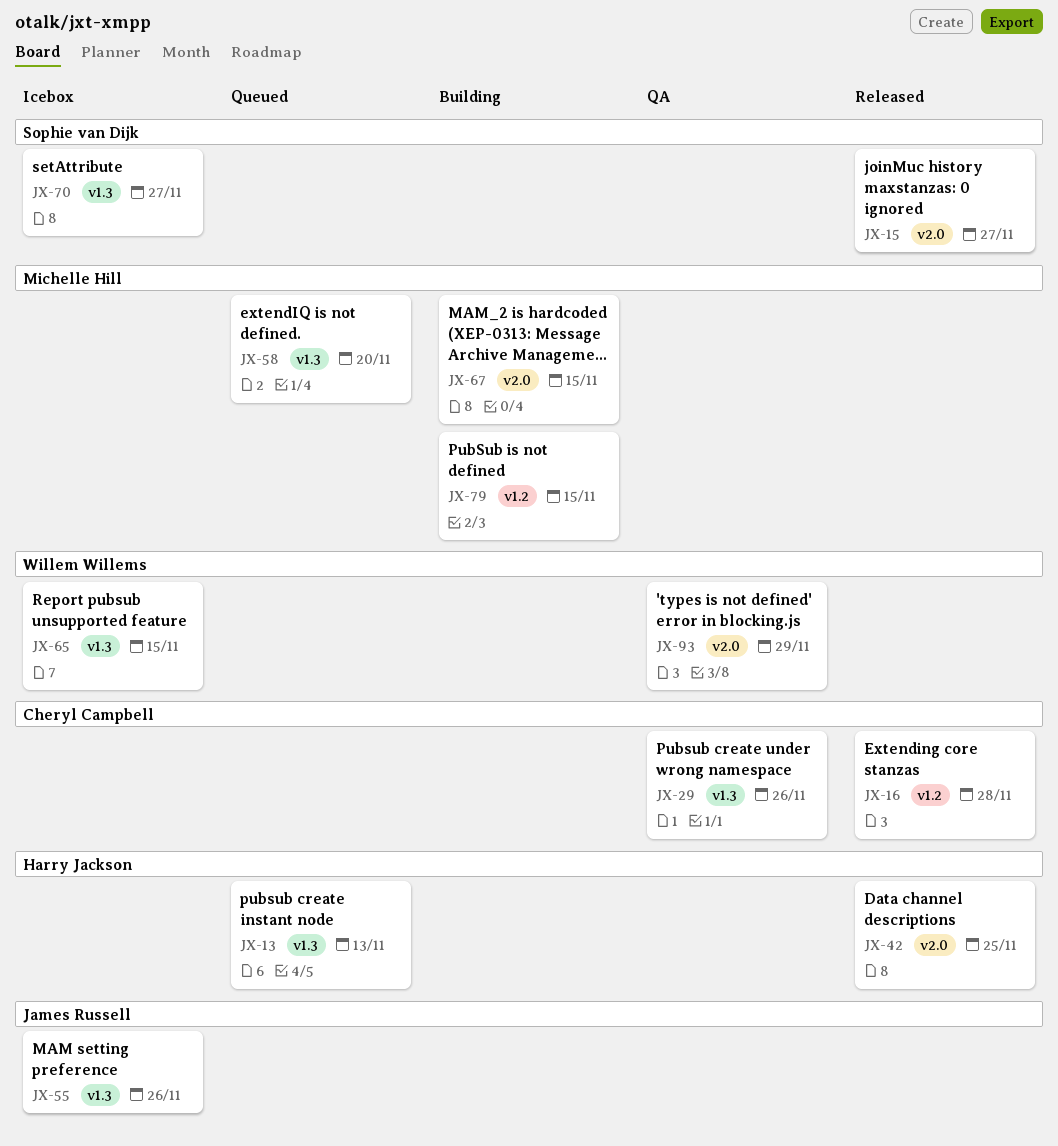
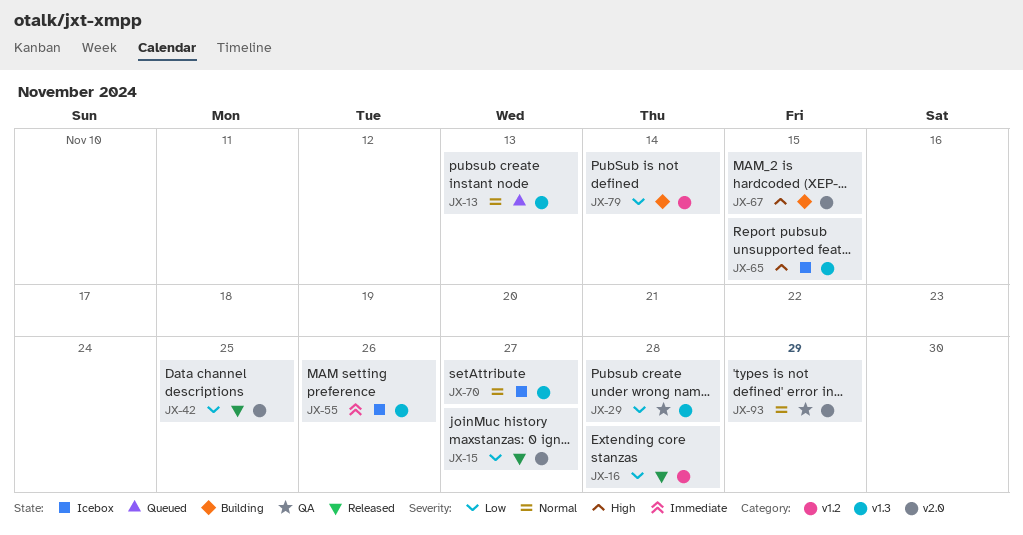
JX-29, due: Nov 26 -> Nov 28
JX-58: present -> none
JX-79, due: Nov 15 -> Nov 14

